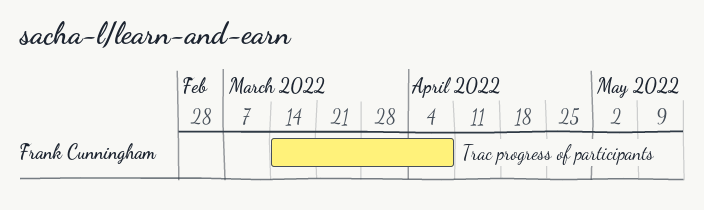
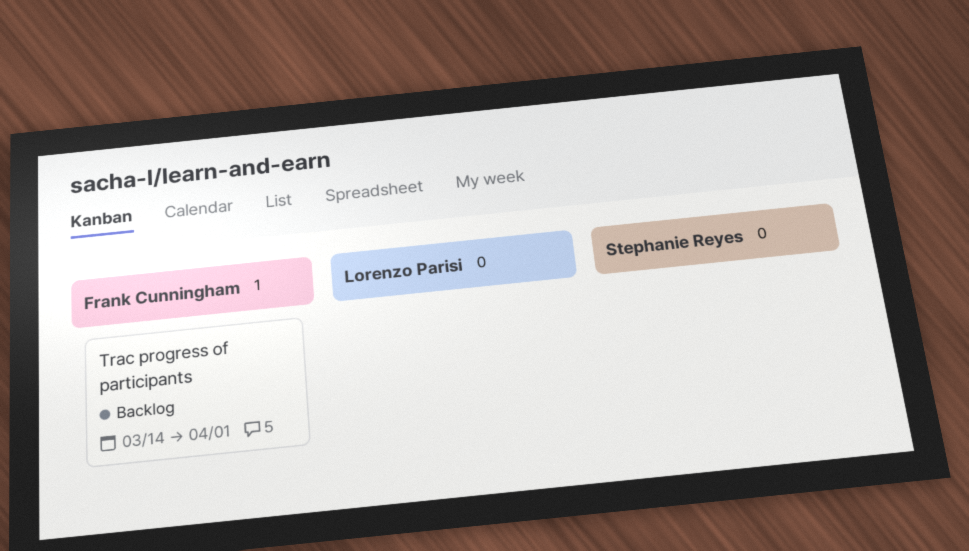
Trac progress of participants, due: Apr 8 -> Apr 1

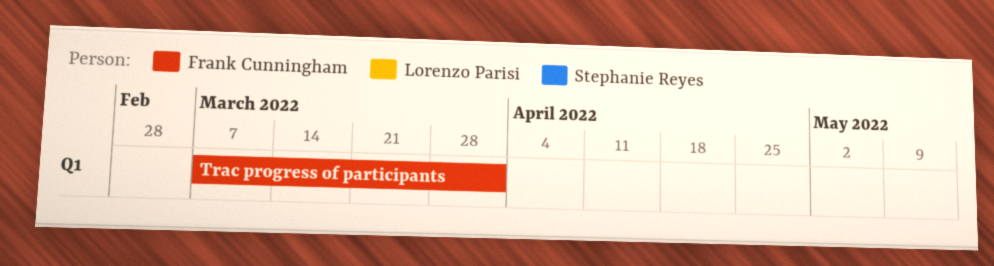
Trac progress of participants, start: Mar 14 -> Mar 7

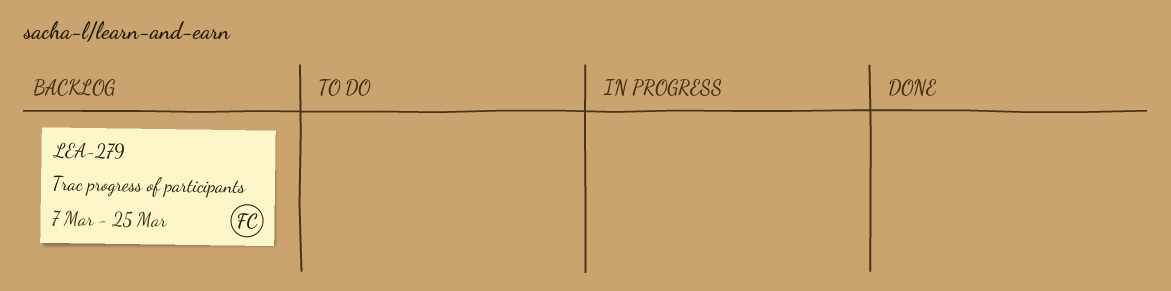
Trac progress of participants, due: Apr 1 -> Mar 25

